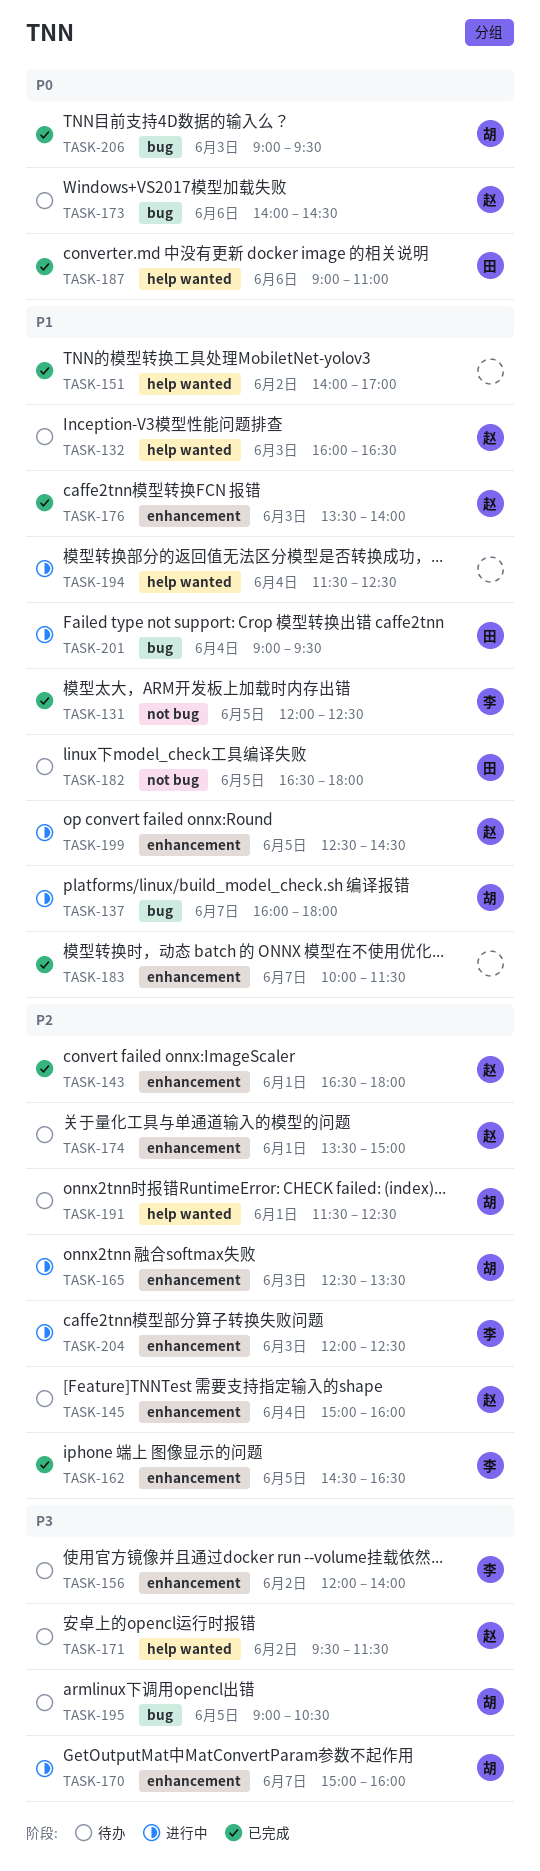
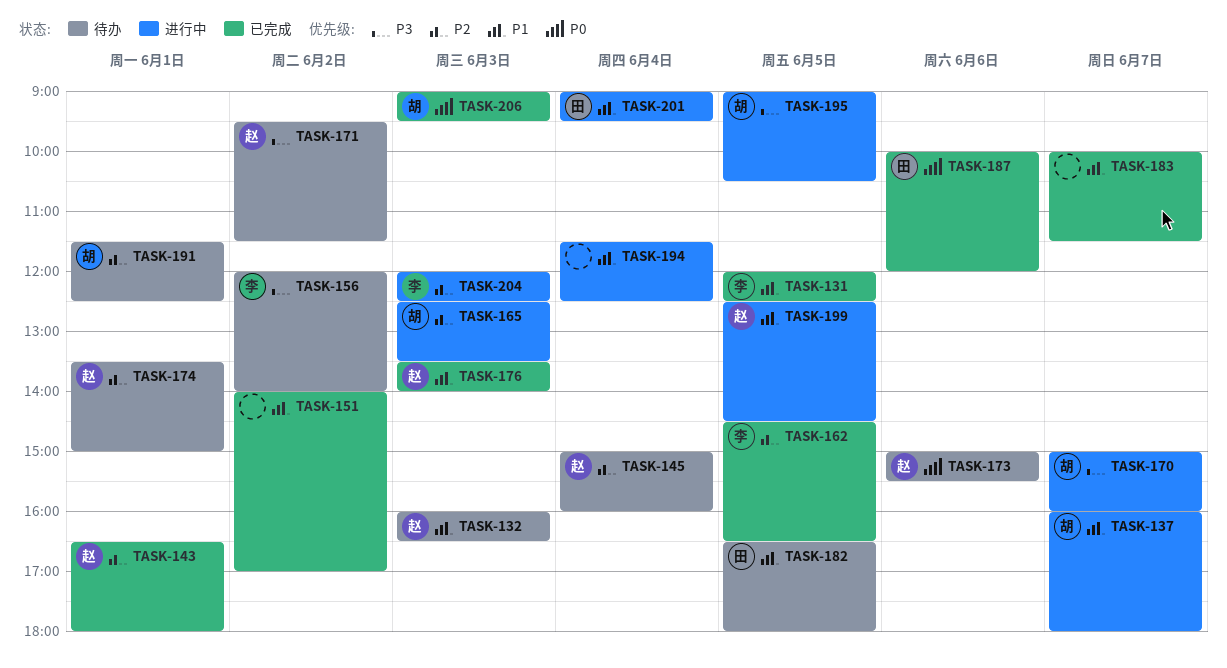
TASK-173, begins: 14:00 -> 15:00
TASK-173, ends: 14:30 -> 15:30
TASK-187, begins: 09:00 -> 10:00
TASK-187, ends: 11:00 -> 12:00
TASK-195, status: 待办 -> 进行中

